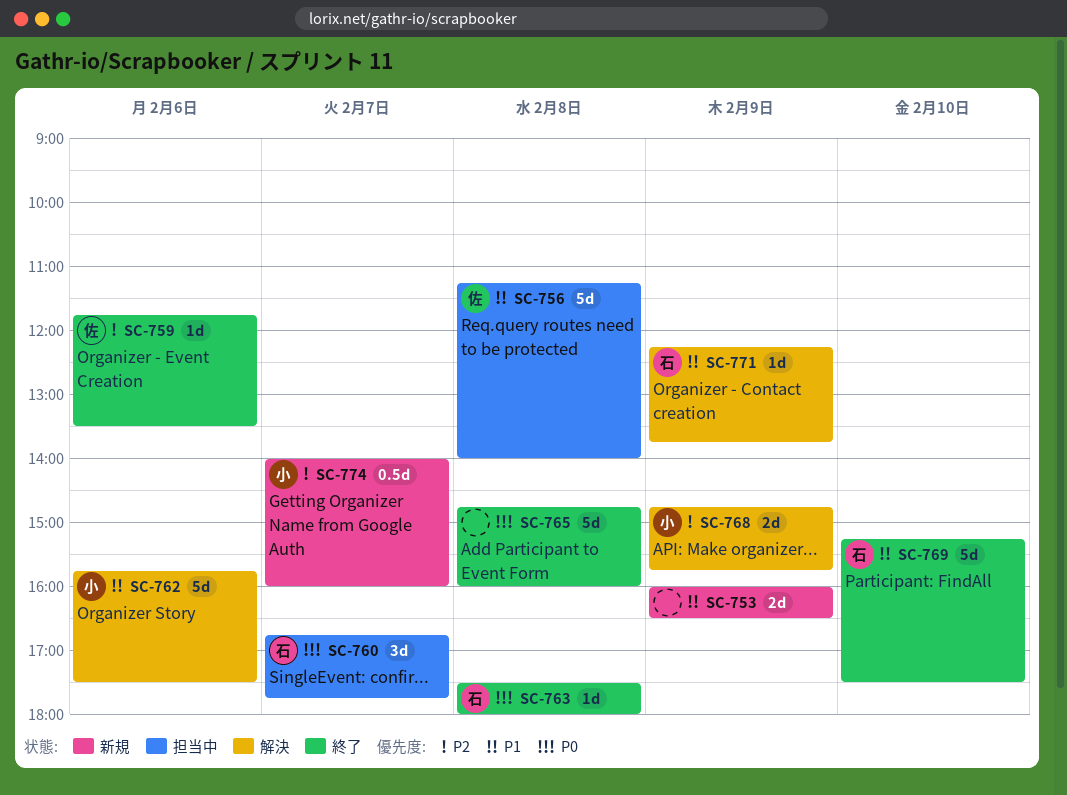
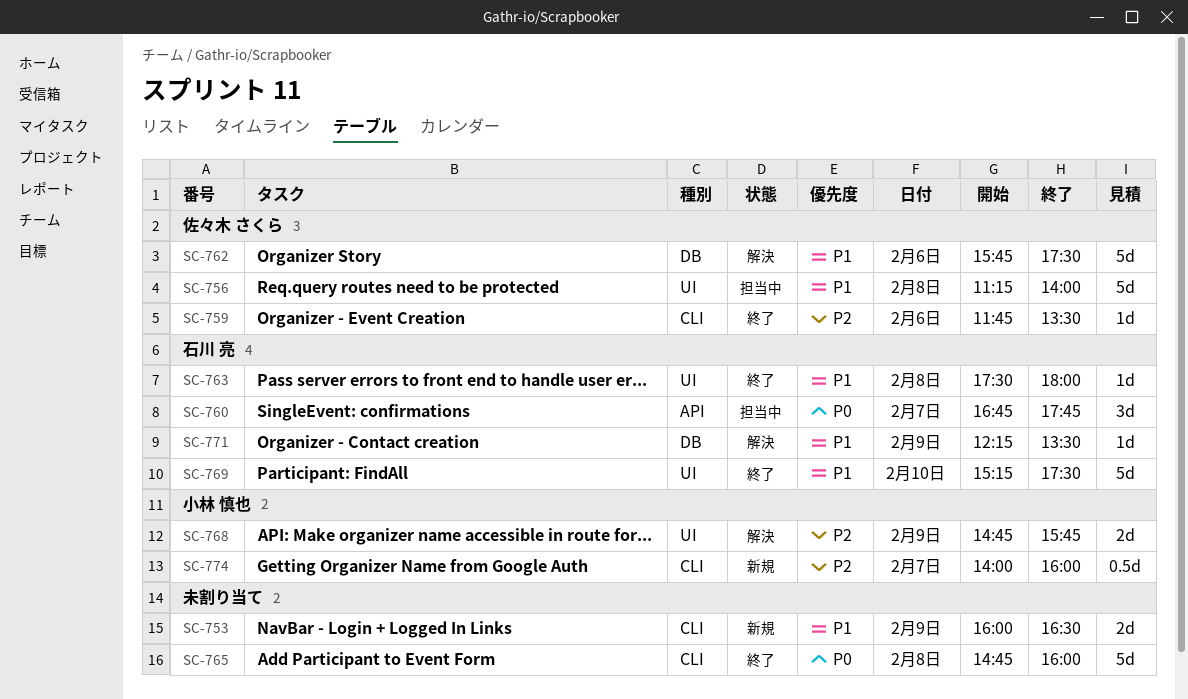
SC-762, owner: 小林 慎也 -> 佐々木 さくら
SC-763, priority: P0 -> P1
SC-771, ends: 13:45 -> 13:30

